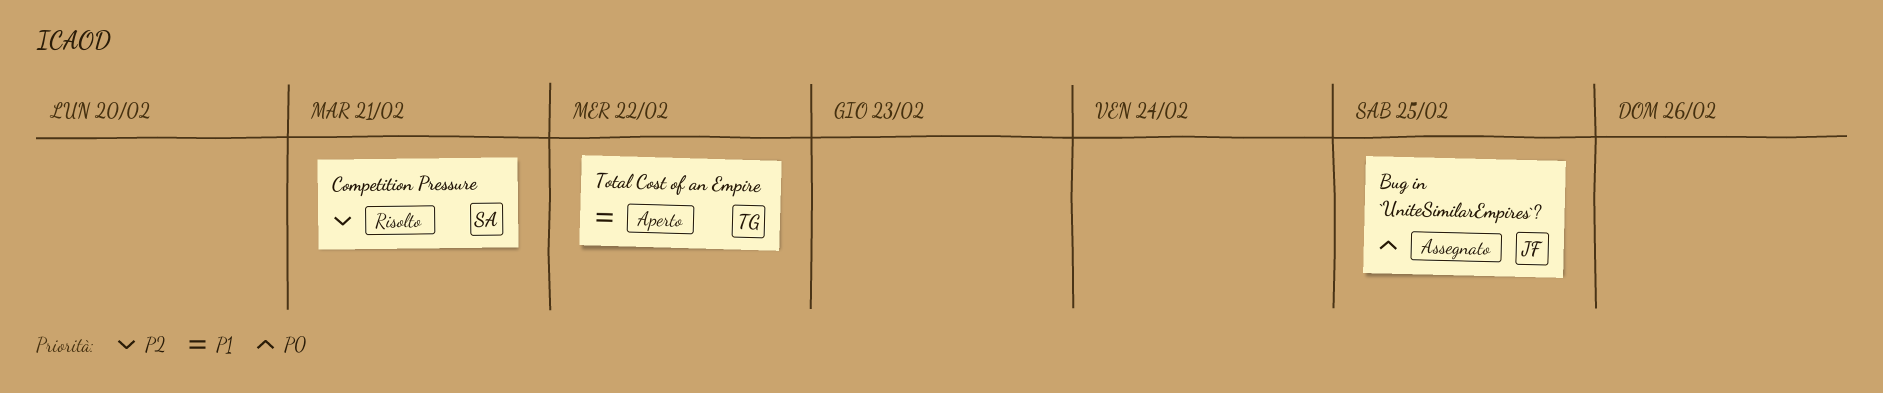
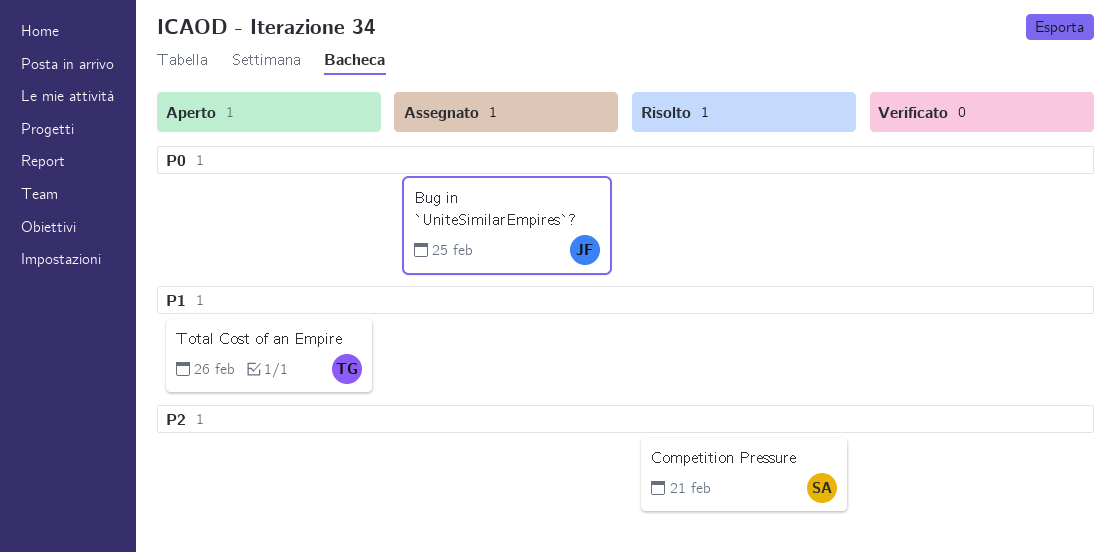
Total Cost of an Empire, due: Feb 22 -> Feb 26

